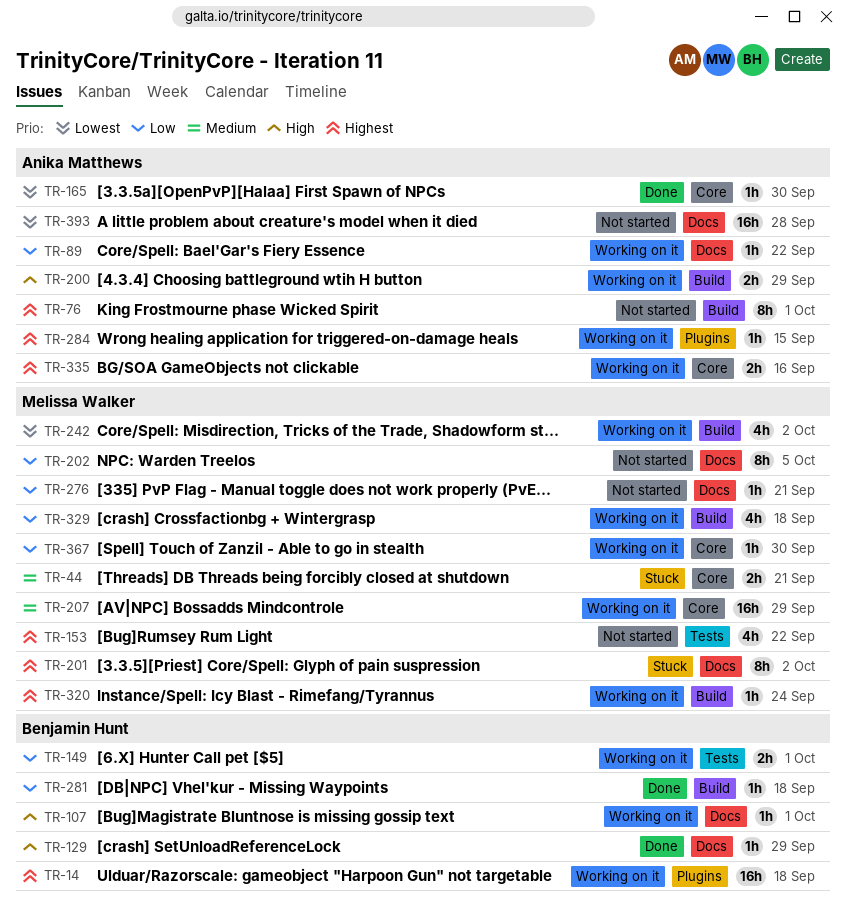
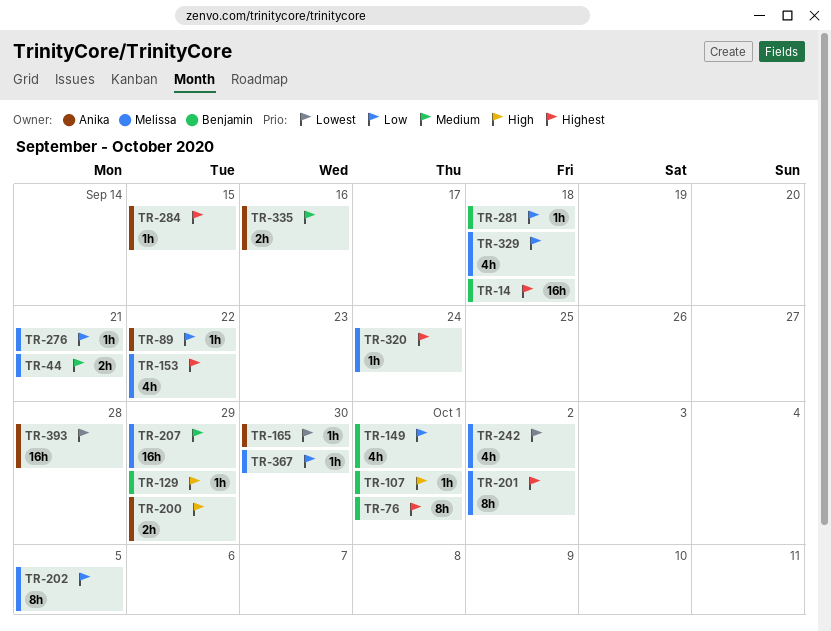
TR-76, owner: Anika Matthews -> Benjamin Hunt
TR-149, estimate: 2h -> 4h
TR-335, priority: Highest -> Medium

